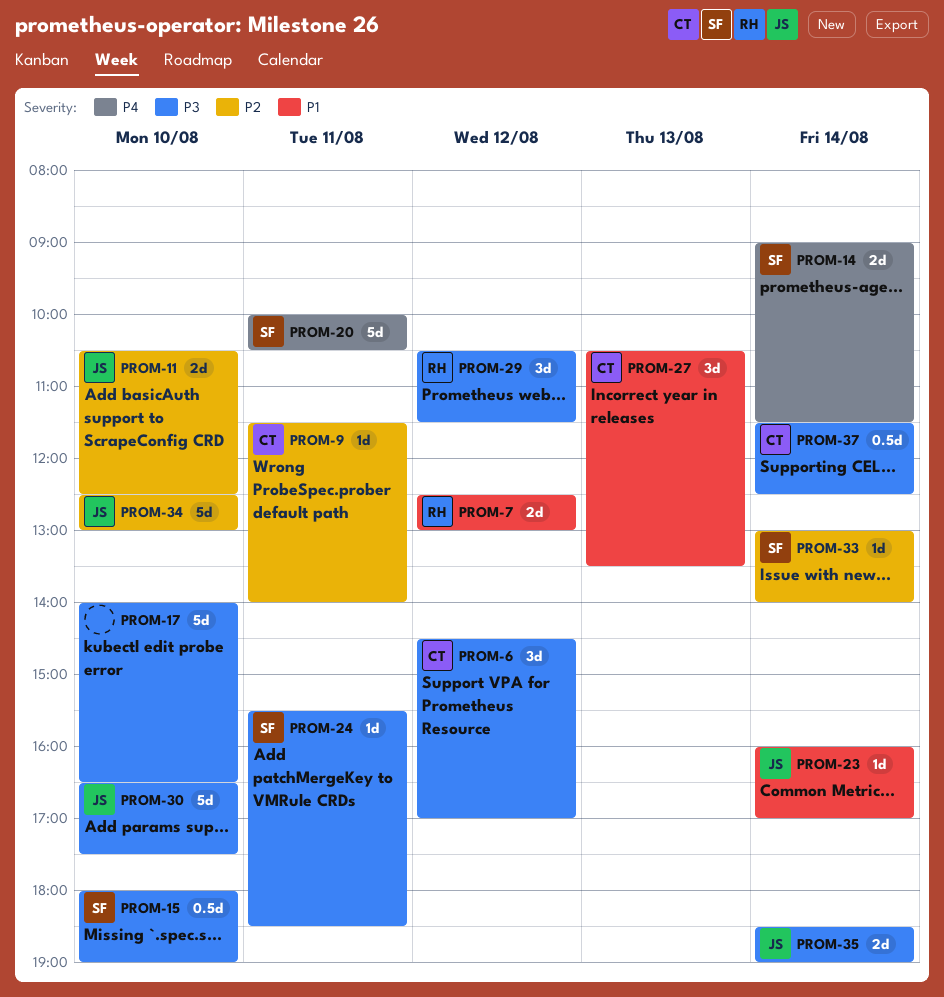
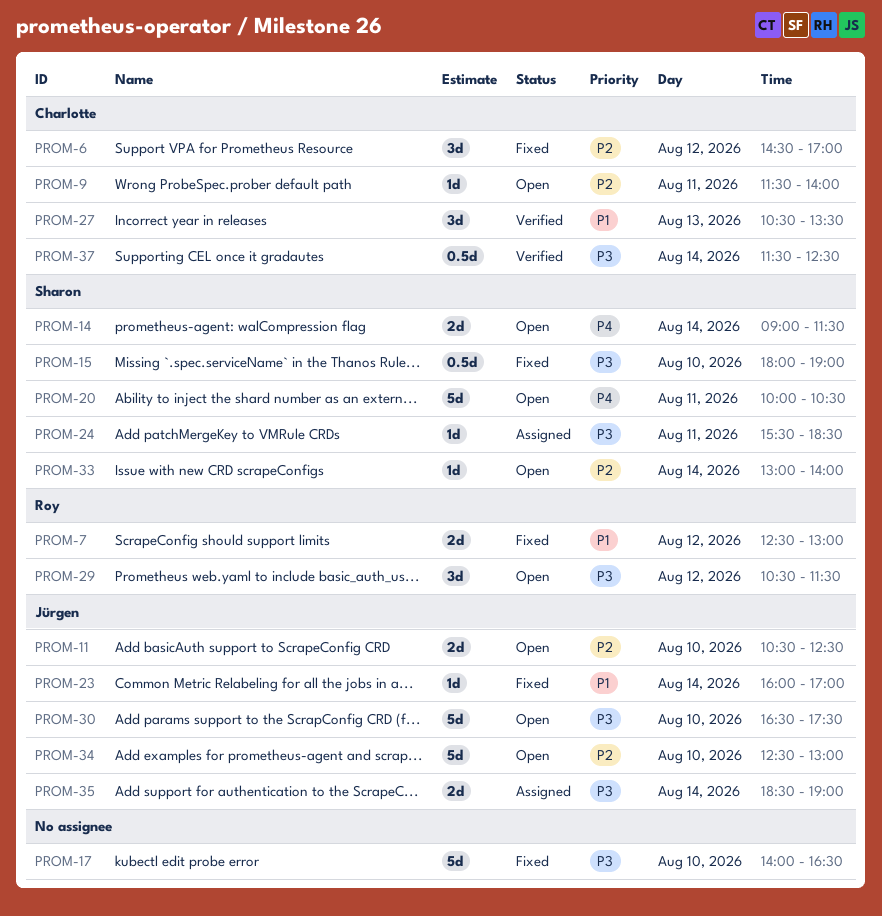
PROM-6, priority: P3 -> P2

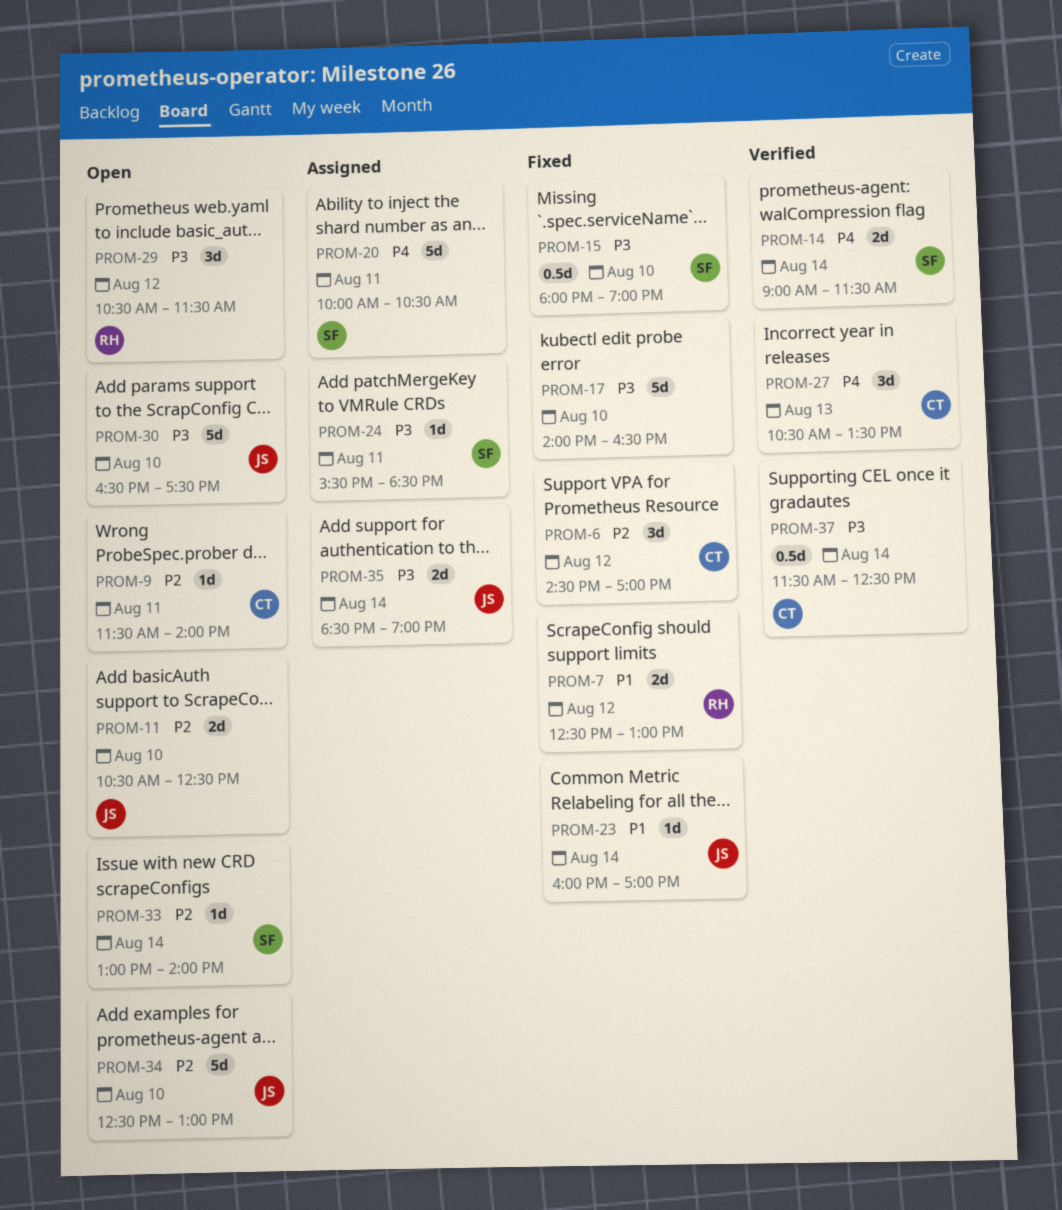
PROM-14, status: Open -> Verified
PROM-20, status: Open -> Assigned
PROM-27, priority: P1 -> P4

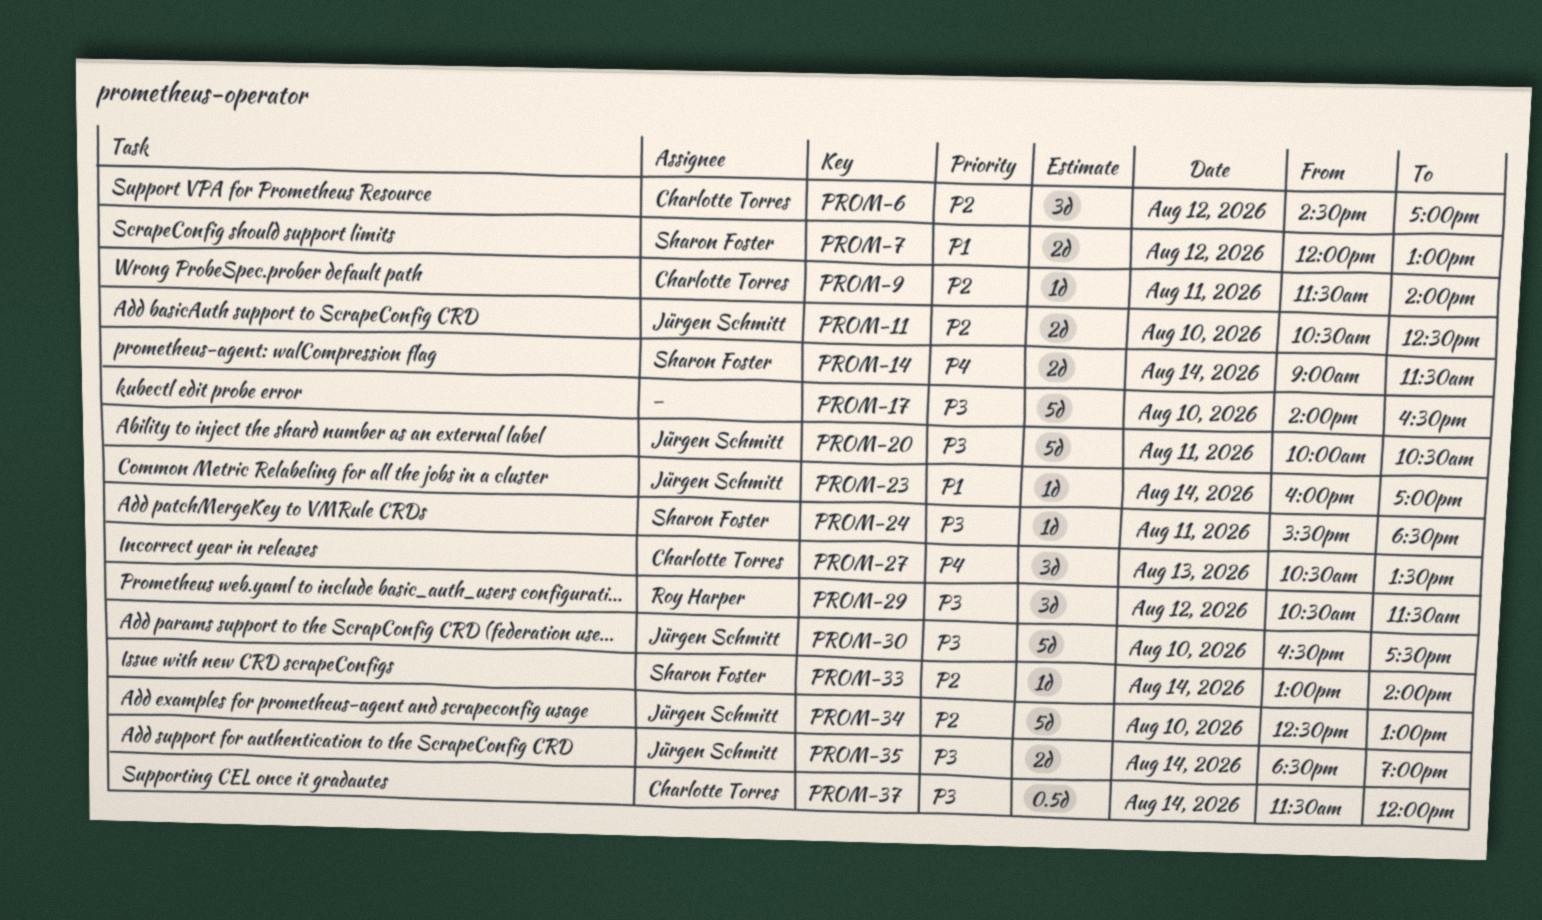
PROM-7, owner: Roy Harper -> Sharon Foster
PROM-7, begins: 12:30 -> 12:00
PROM-15: present -> none
PROM-20, owner: Sharon Foster -> Jürgen Schmitt
PROM-20, priority: P4 -> P3
PROM-37, ends: 12:30 -> 12:00

